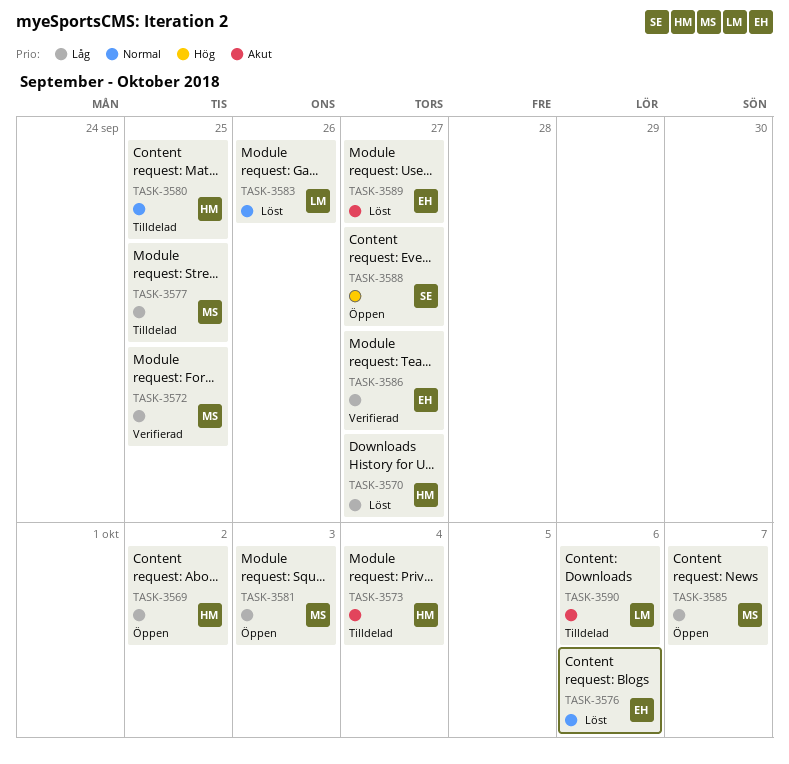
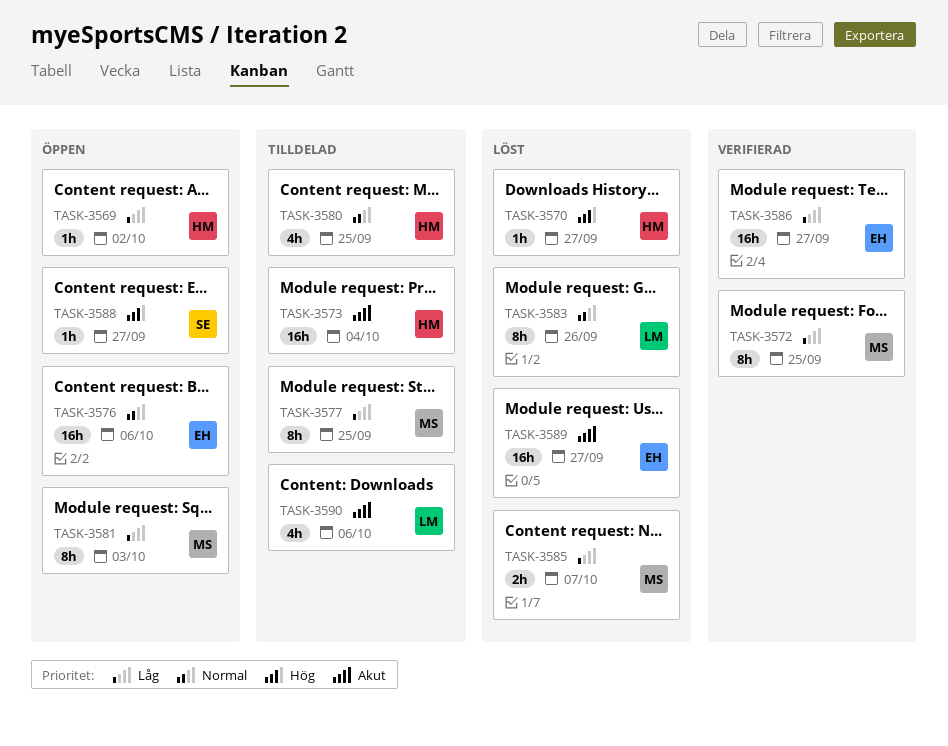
TASK-3570, priority: Låg -> Hög
TASK-3576, status: Löst -> Öppen
TASK-3585, status: Öppen -> Löst

